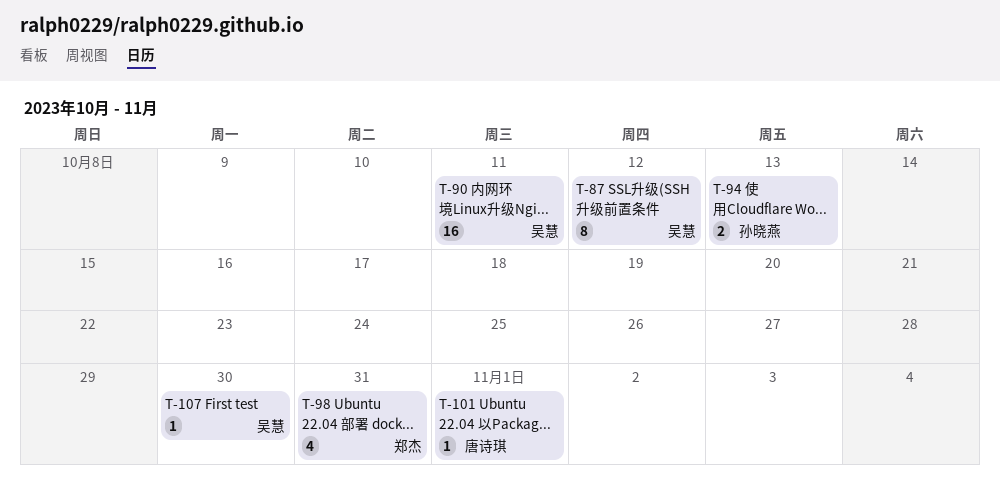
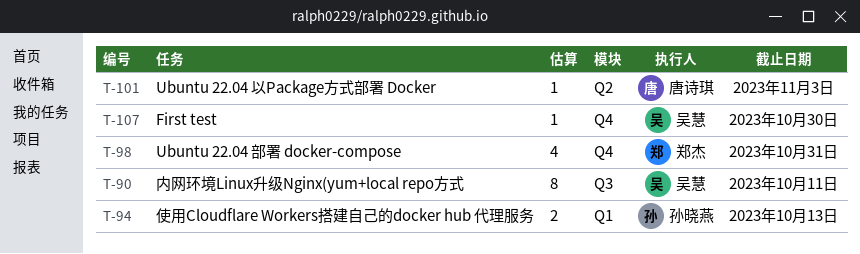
T-87: present -> none
T-90, estimate: 16 -> 8
T-101, due: Nov 1 -> Nov 3

